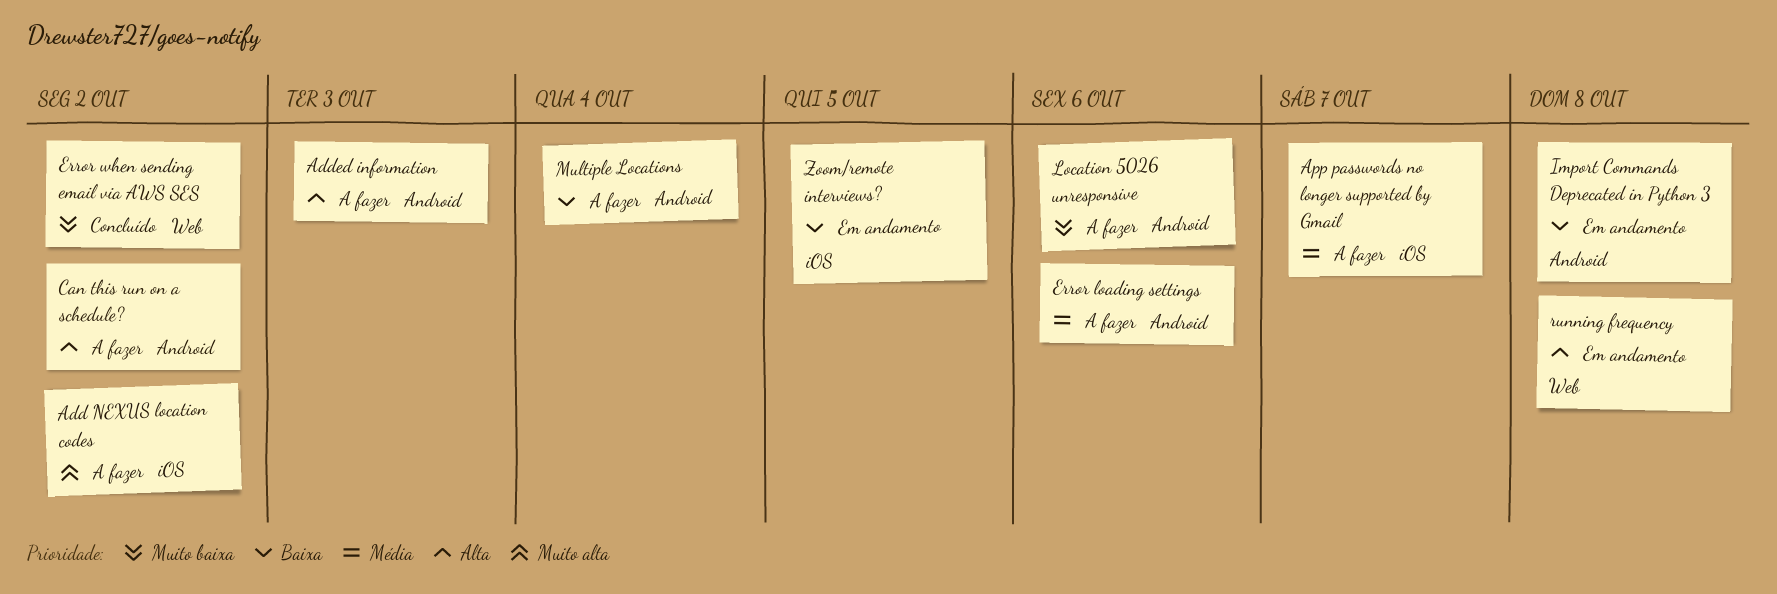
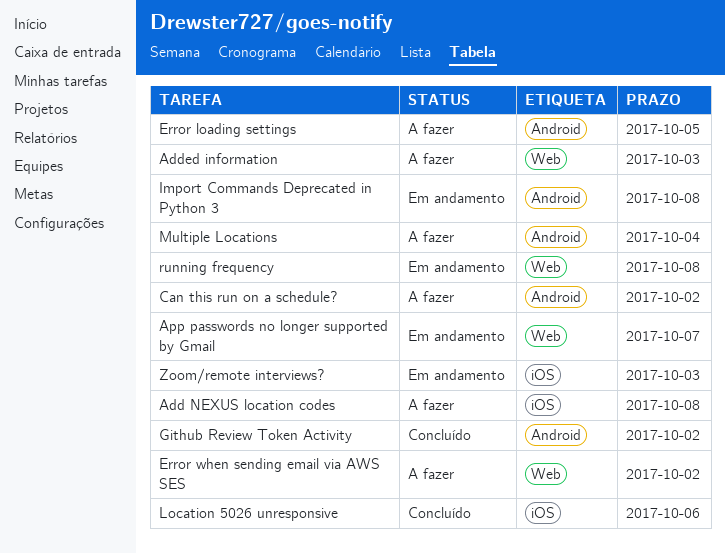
Add NEXUS location codes, due: Oct 2 -> Oct 8
Added information, label: Android -> Web
App passwords no longer supported by Gmail, status: A fazer -> Em andamento
App passwords no longer supported by Gmail, label: iOS -> Web
Error loading settings, due: Oct 6 -> Oct 5
Error when sending email via AWS SES, status: Concluído -> A fazer
Github Review Token Activity: none -> present
Location 5026 unresponsive, status: A fazer -> Concluído
Location 5026 unresponsive, label: Android -> iOS
Zoom/remote interviews?, due: Oct 5 -> Oct 3

